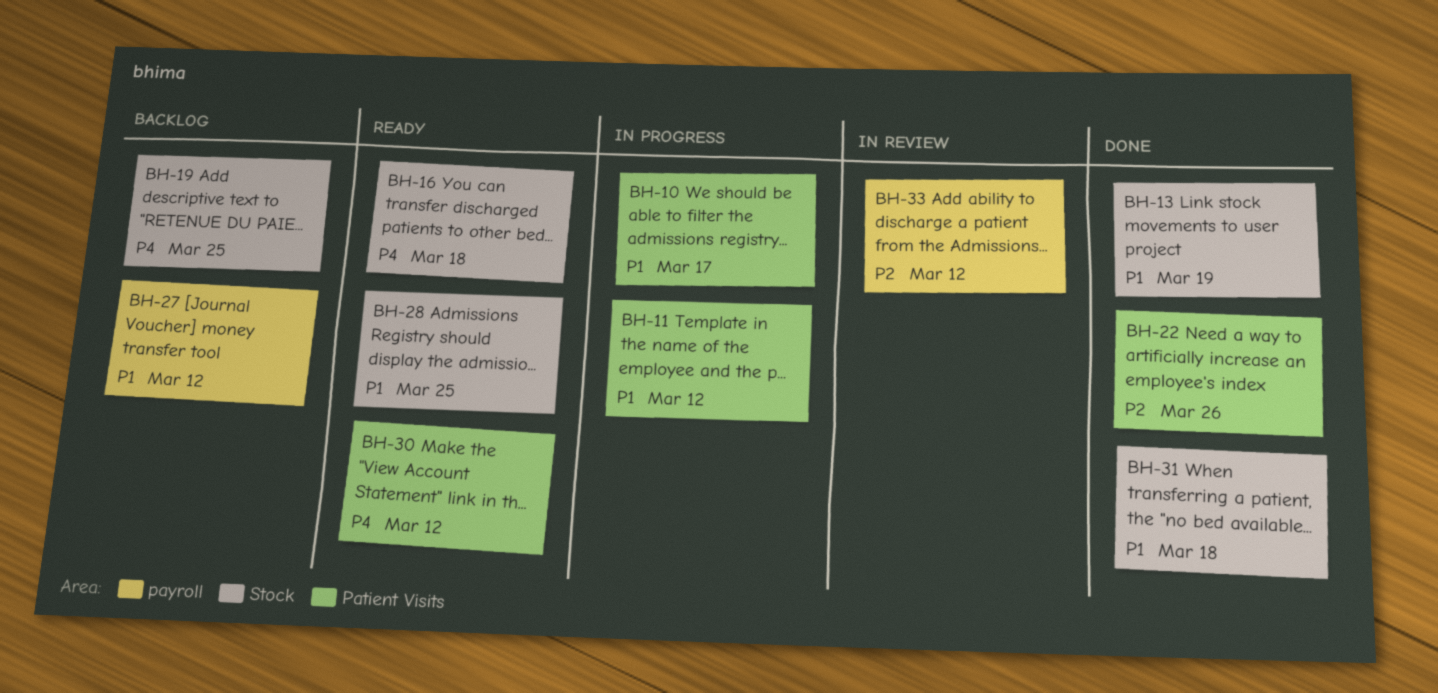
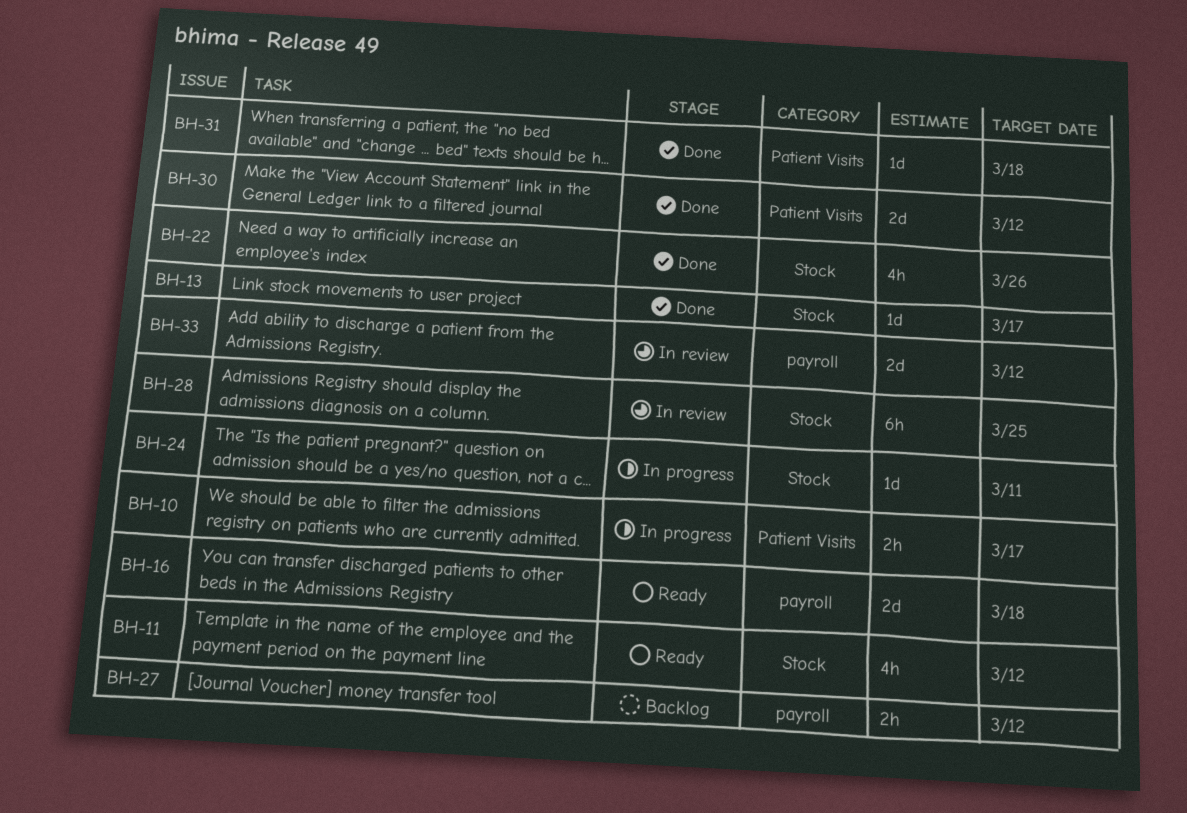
BH-11, status: In progress -> Ready
BH-11, label: Patient Visits -> Stock
BH-13, due: Mar 19 -> Mar 17
BH-16, label: Stock -> payroll
BH-19: present -> none
BH-22, label: Patient Visits -> Stock
BH-24: none -> present
BH-28, status: Ready -> In review
BH-30, status: Ready -> Done
BH-31, label: Stock -> Patient Visits

